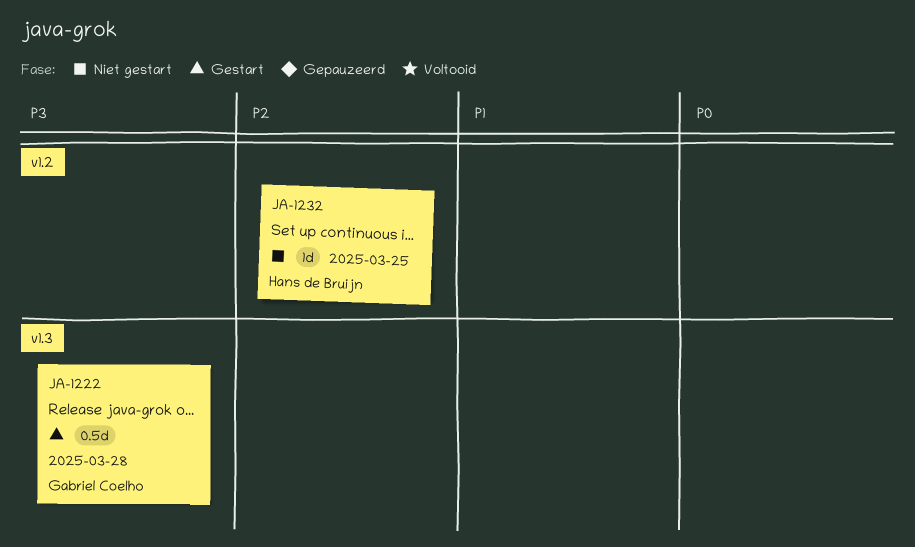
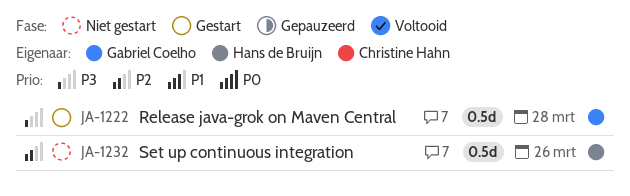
JA-1232, estimate: 1d -> 0.5d
JA-1232, due: Mar 25 -> Mar 26

